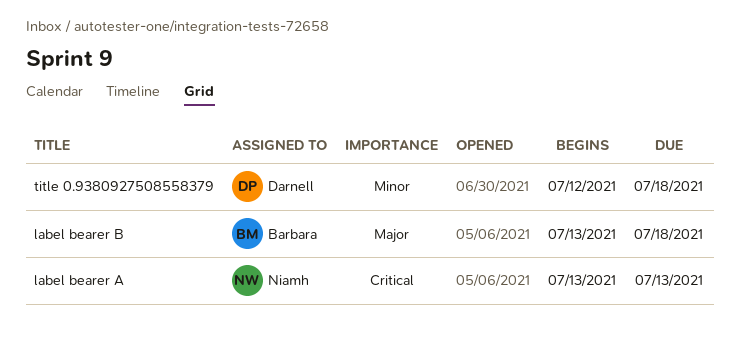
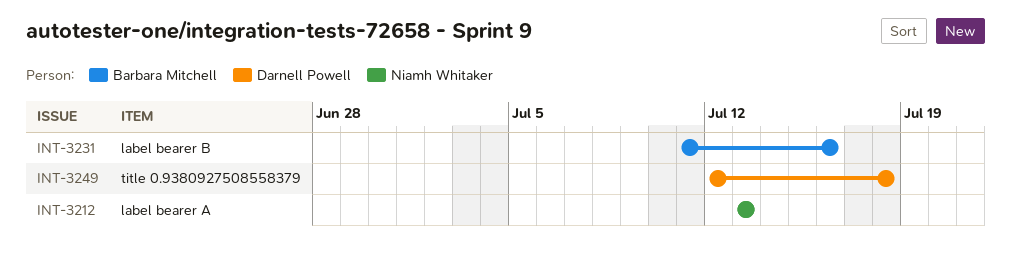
label bearer B, start: Jul 13 -> Jul 11
label bearer B, due: Jul 18 -> Jul 16

